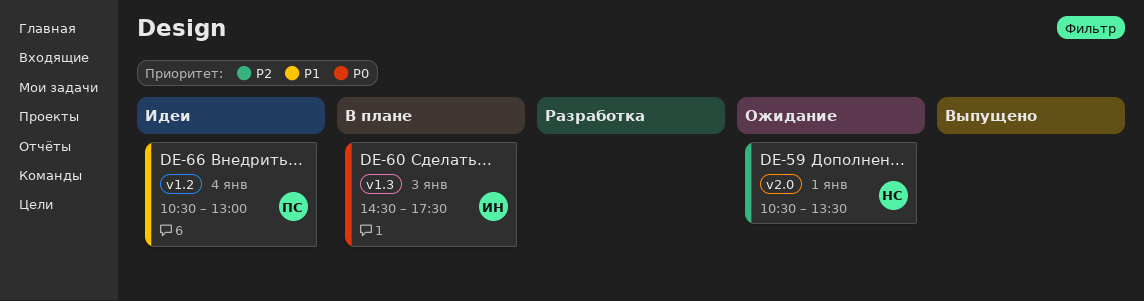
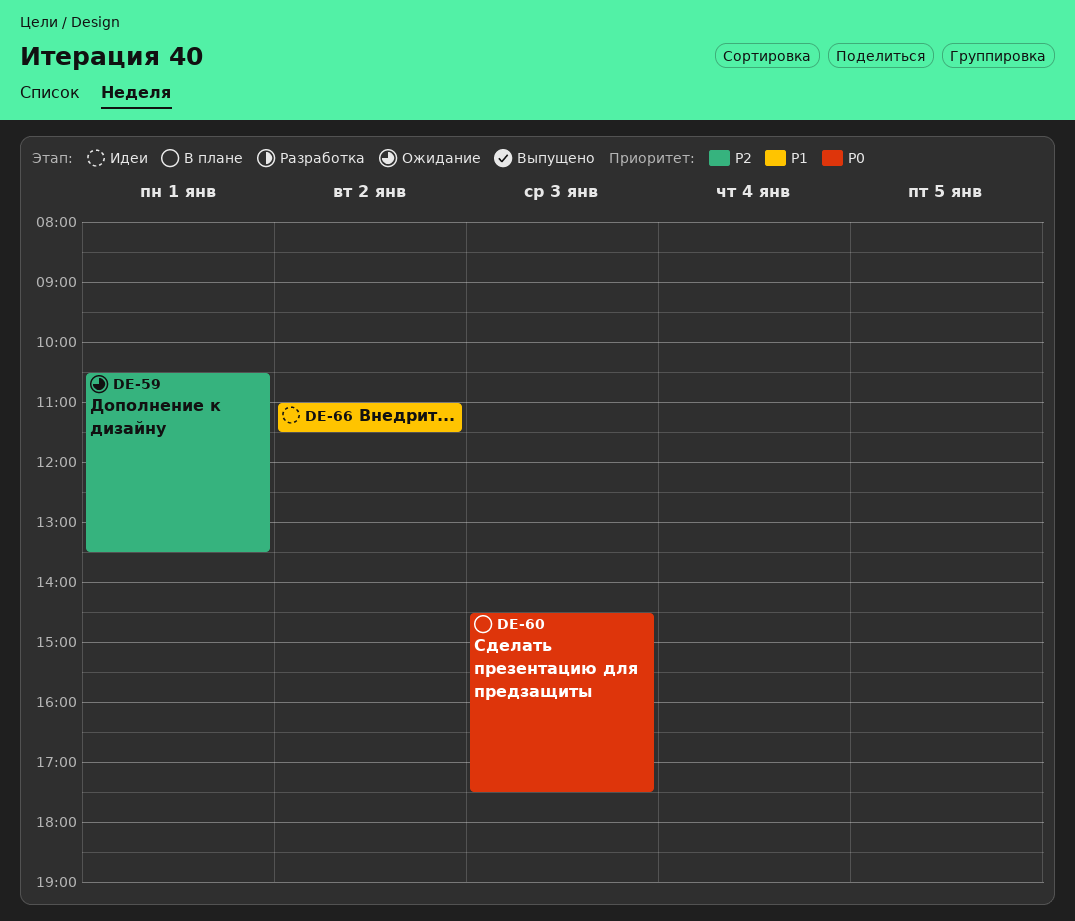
DE-66, day: Jan 4 -> Jan 2
DE-66, begins: 10:30 -> 11:00
DE-66, ends: 13:00 -> 11:30

